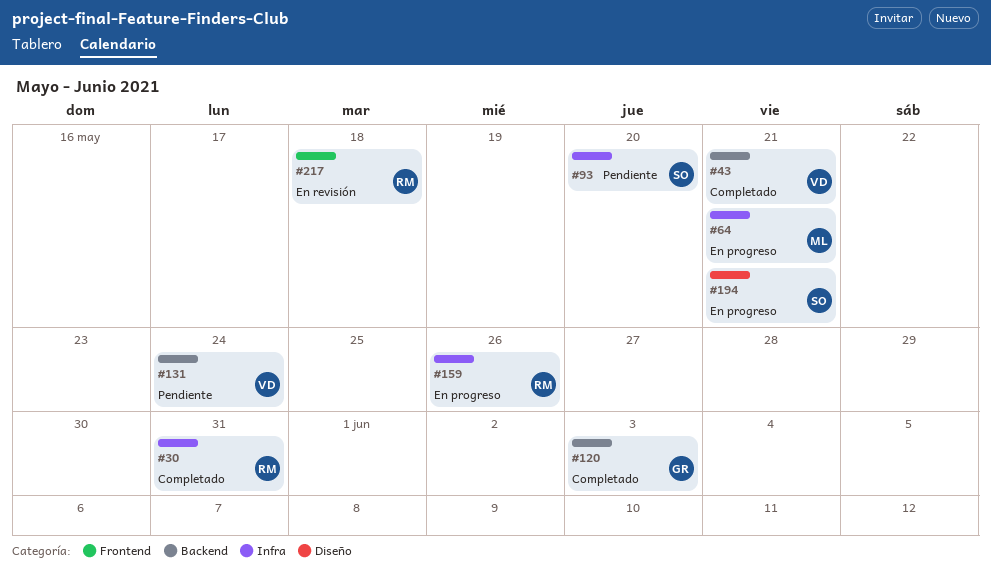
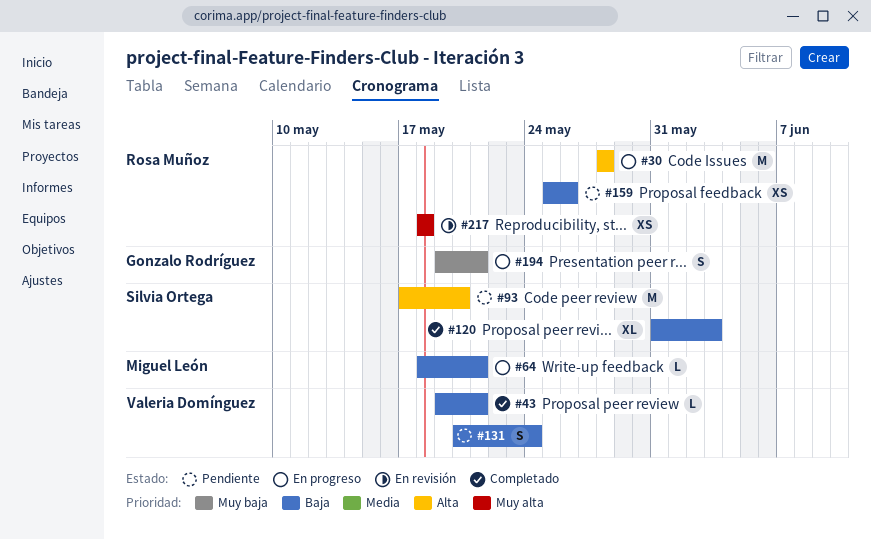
#30, status: Completado -> En progreso
#30, due: May 31 -> May 28
#120, owner: Gonzalo Rodríguez -> Silvia Ortega
#159, status: En progreso -> Pendiente
#194, owner: Silvia Ortega -> Gonzalo Rodríguez

